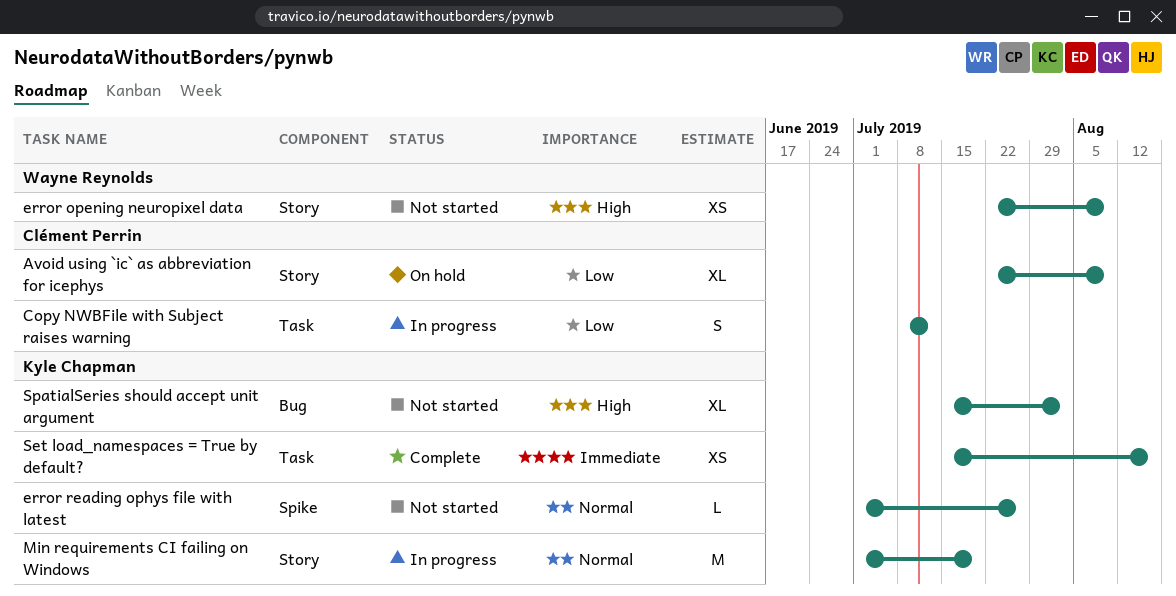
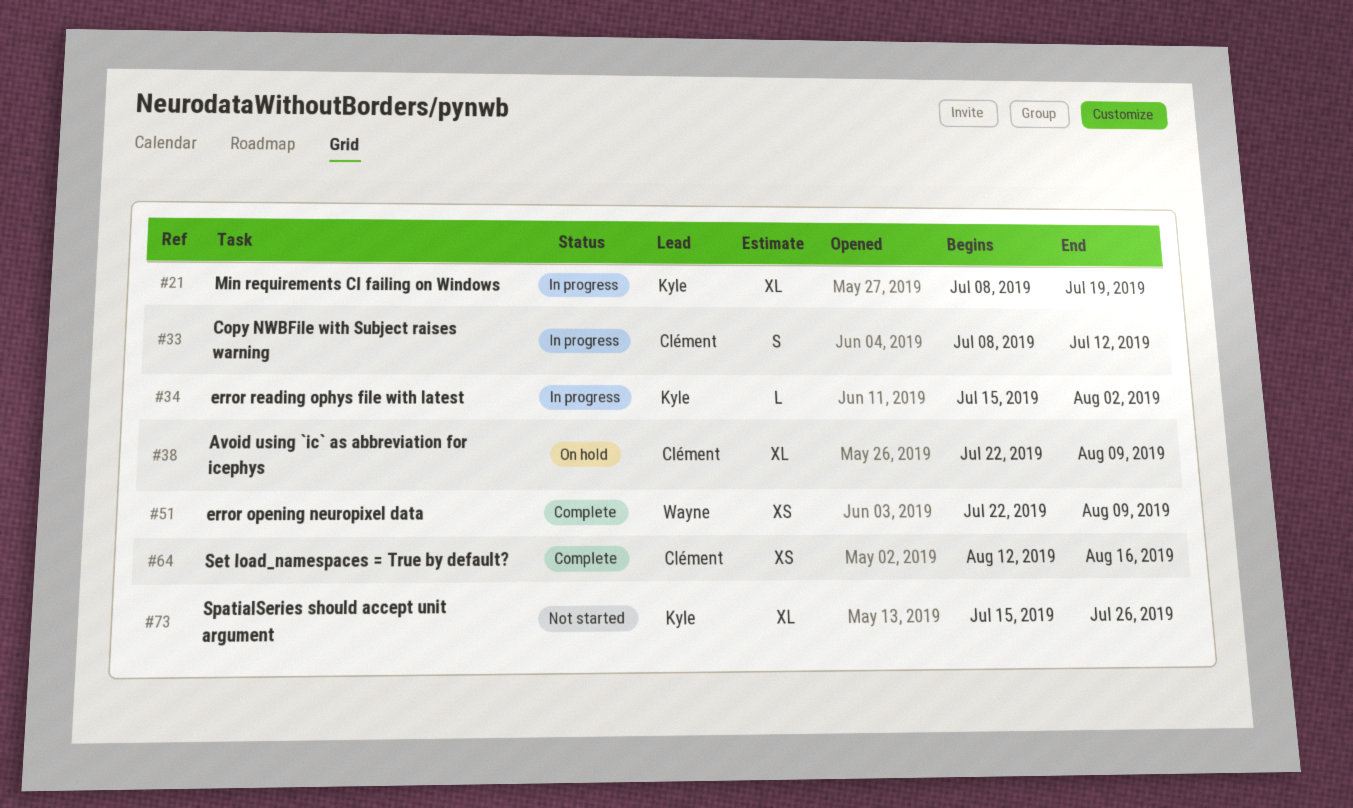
error opening neuropixel data, status: Not started -> Complete
error reading ophys file with latest, status: Not started -> In progress
error reading ophys file with latest, start: Jul 1 -> Jul 15
error reading ophys file with latest, due: Jul 26 -> Aug 2
Min requirements CI failing on Windows, estimate: M -> XL
Min requirements CI failing on Windows, start: Jul 1 -> Jul 8
Set load_namespaces = True by default?, owner: Kyle Chapman -> Clément Perrin
Set load_namespaces = True by default?, start: Jul 15 -> Aug 12
SpatialSeries should accept unit argument, due: Aug 2 -> Jul 26

